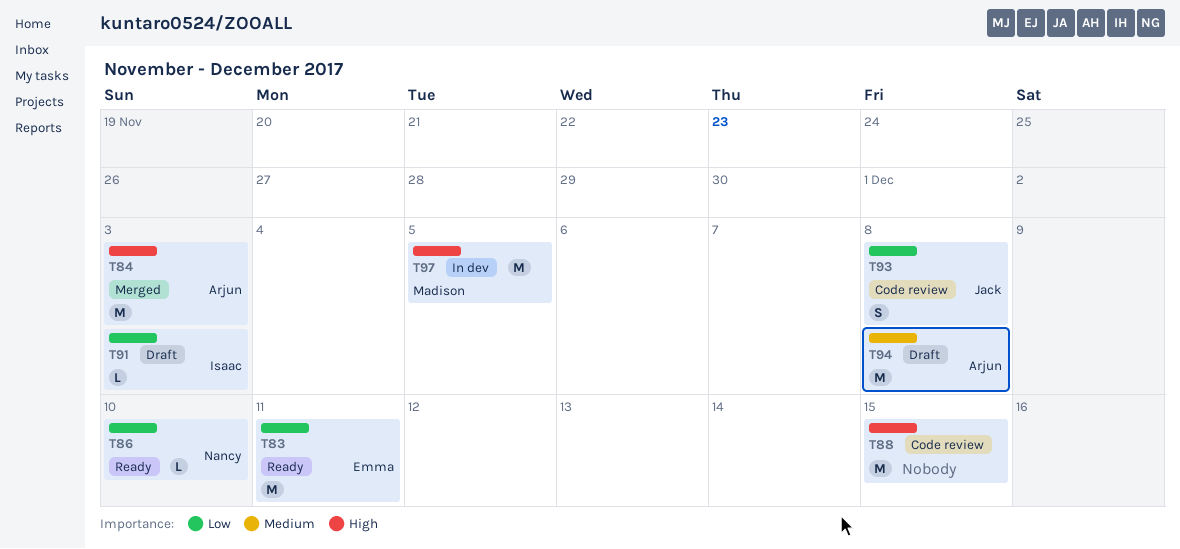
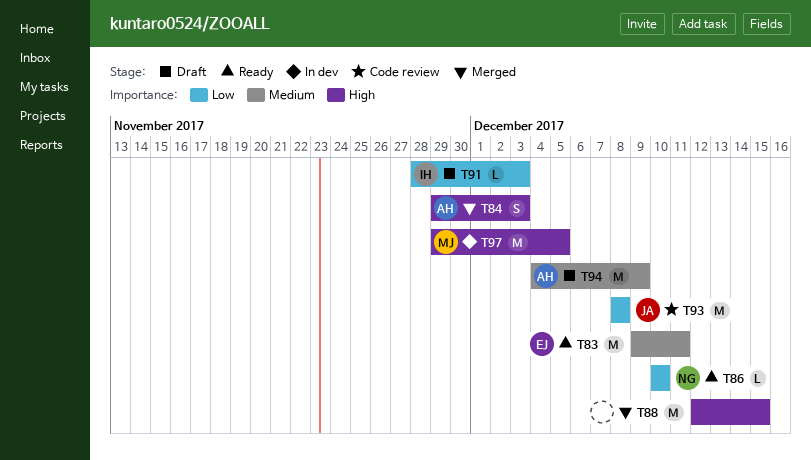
T83, priority: Low -> Medium
T84, estimate: M -> S
T88, status: Code review -> Merged
T93, estimate: S -> M
T94, due: Dec 8 -> Dec 9

